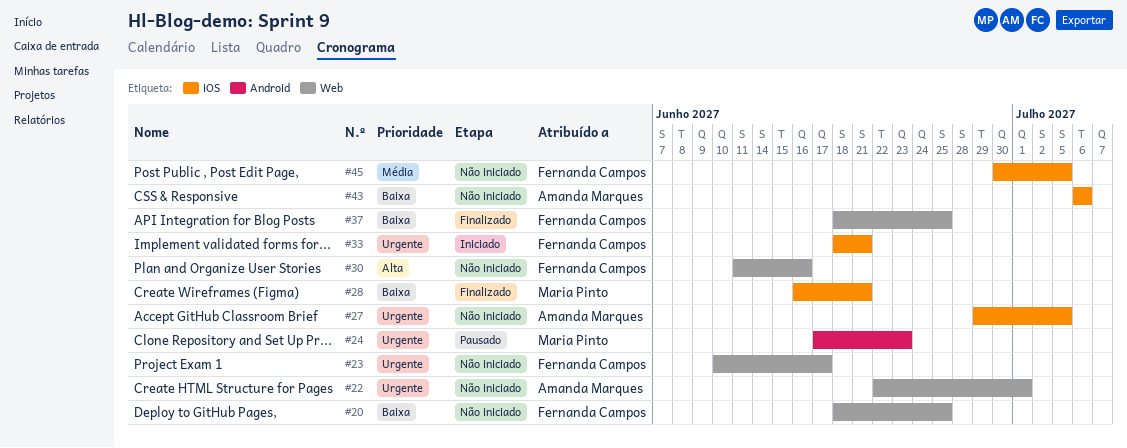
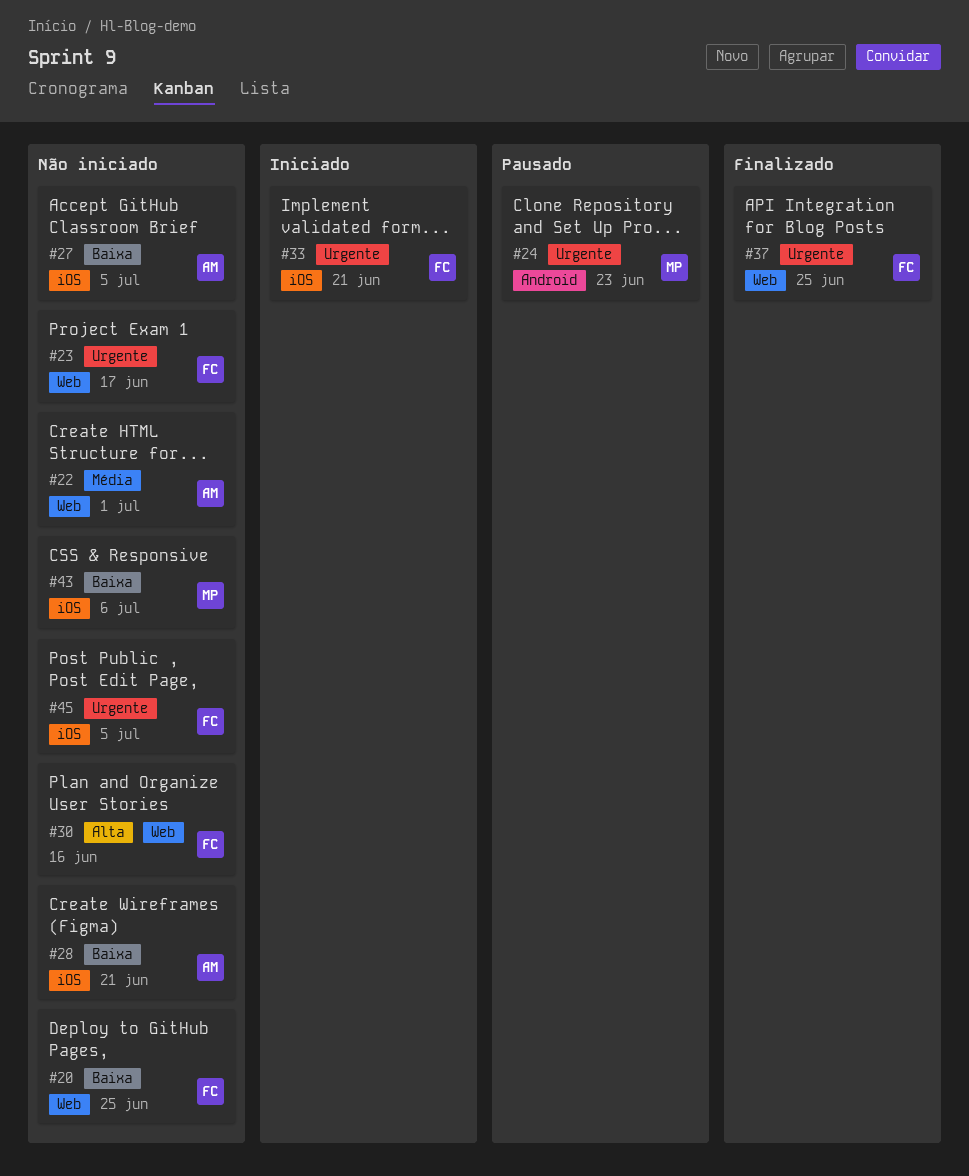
#22, priority: Urgente -> Média
#27, priority: Urgente -> Baixa
#28, status: Finalizado -> Não iniciado
#28, owner: Maria Pinto -> Amanda Marques
#37, priority: Baixa -> Urgente
#43, owner: Amanda Marques -> Maria Pinto
#45, priority: Média -> Urgente

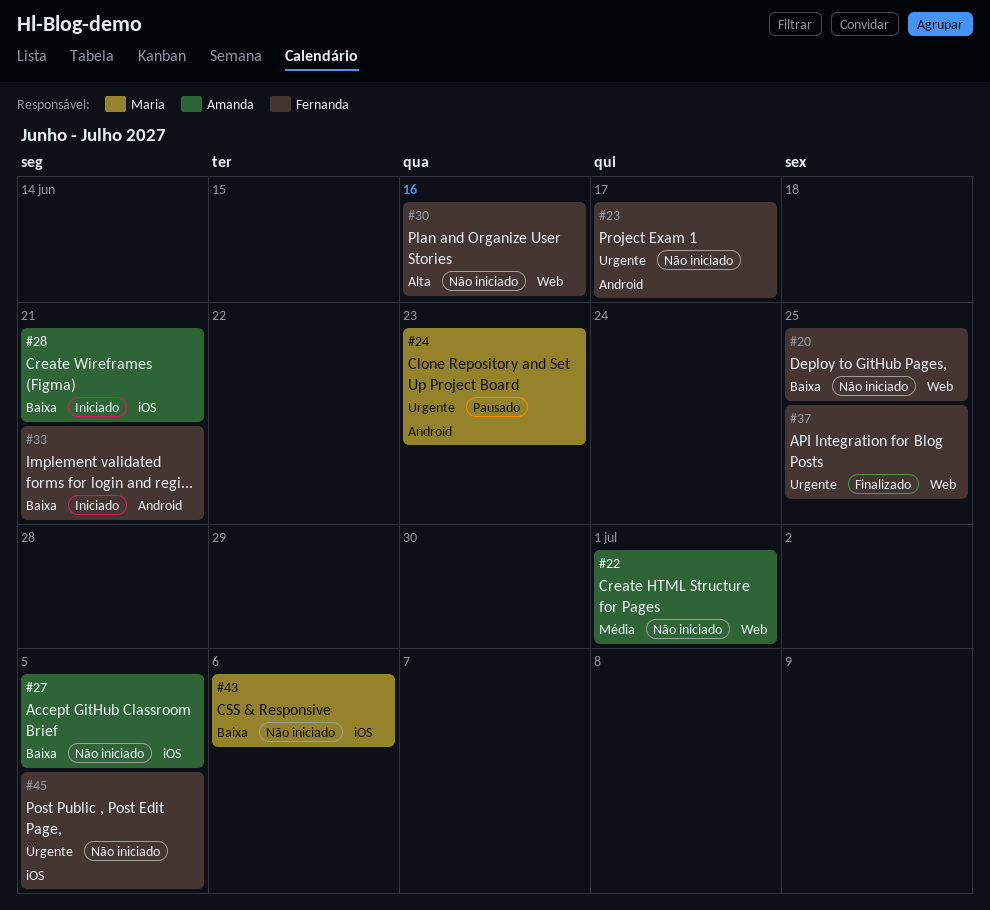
#23, label: Web -> Android
#28, status: Não iniciado -> Iniciado
#33, priority: Urgente -> Baixa
#33, label: iOS -> Android

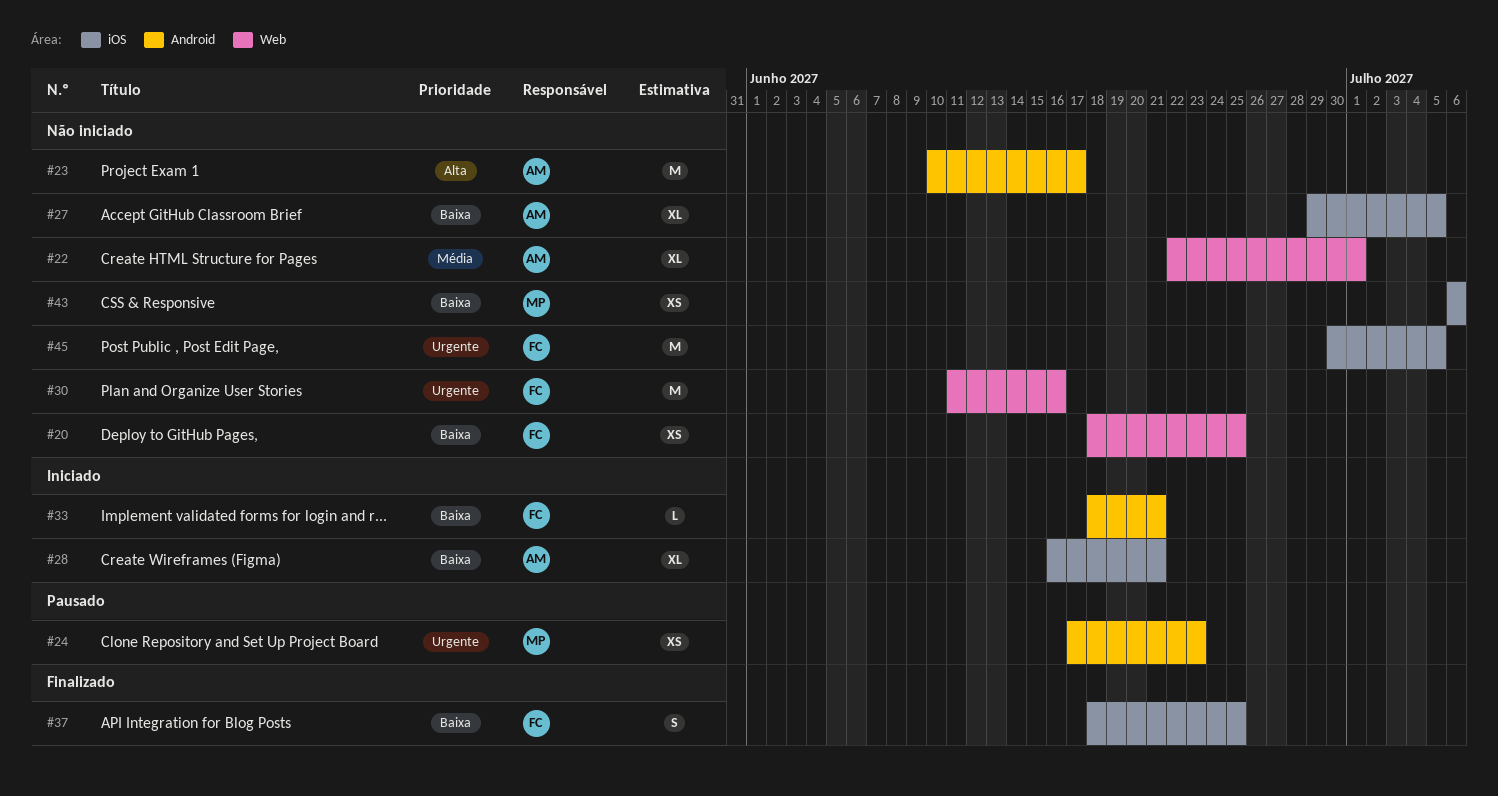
#23, owner: Fernanda -> Amanda
#23, priority: Urgente -> Alta
#30, priority: Alta -> Urgente
#37, priority: Urgente -> Baixa
#37, label: Web -> iOS

